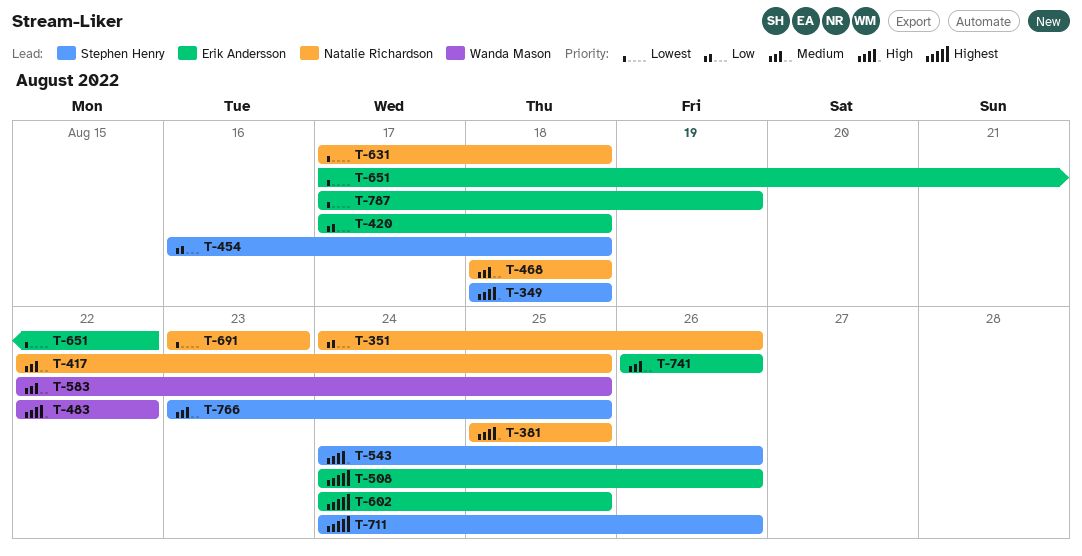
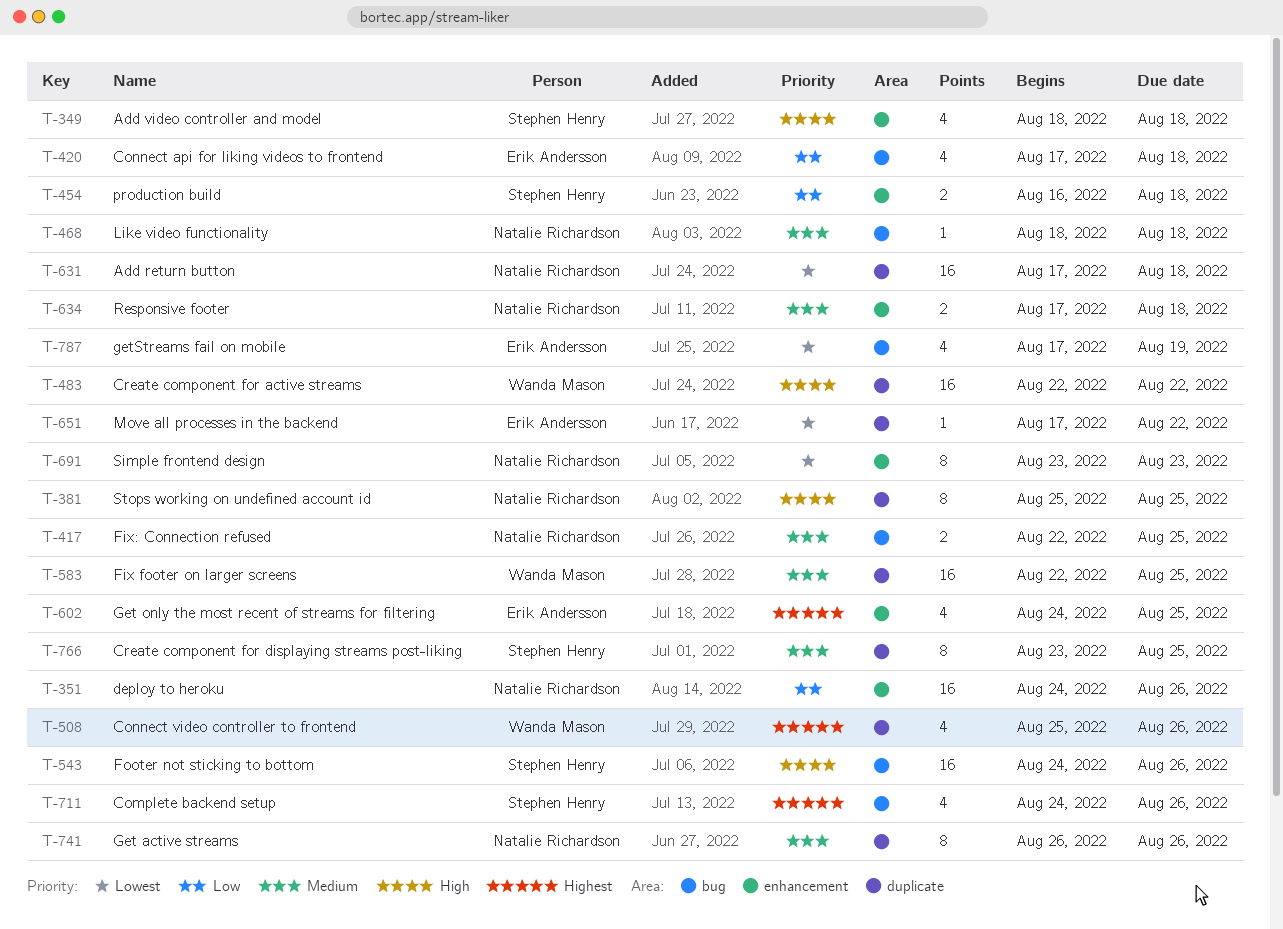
T-508, owner: Erik Andersson -> Wanda Mason
T-508, start: Aug 24 -> Aug 25
T-634: none -> present
T-741, owner: Erik Andersson -> Natalie Richardson

